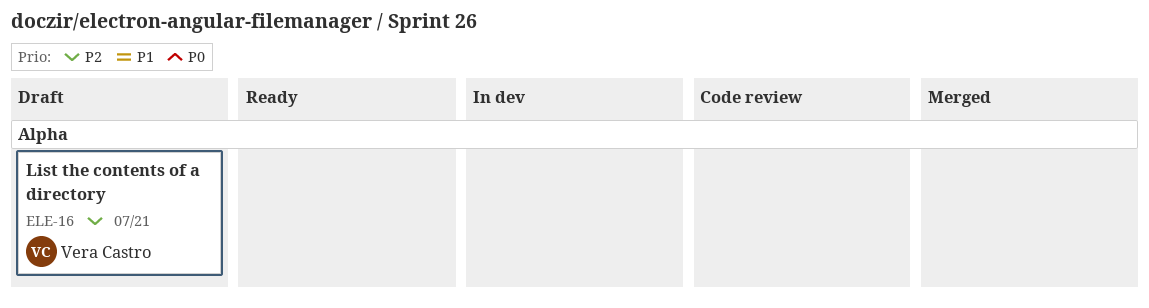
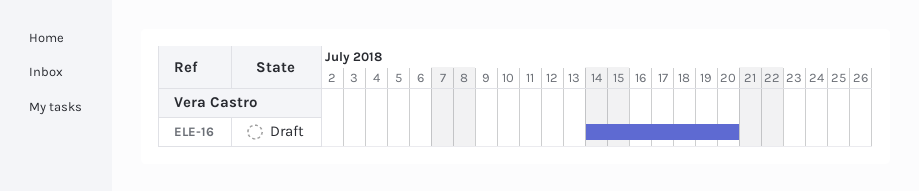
ELE-16, due: Jul 21 -> Jul 20

